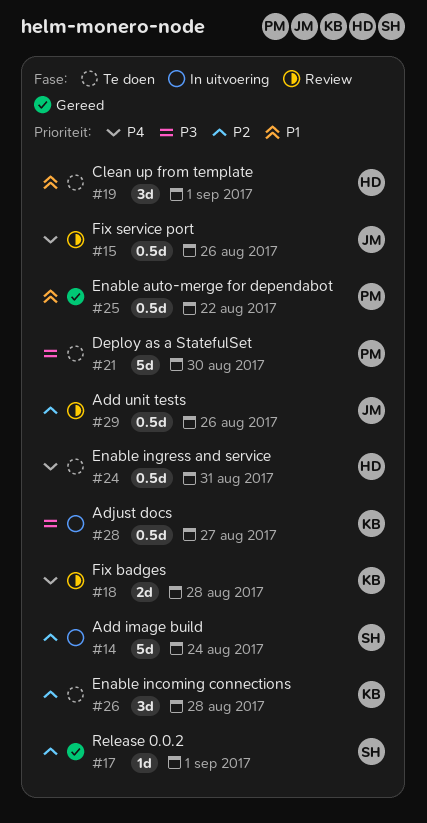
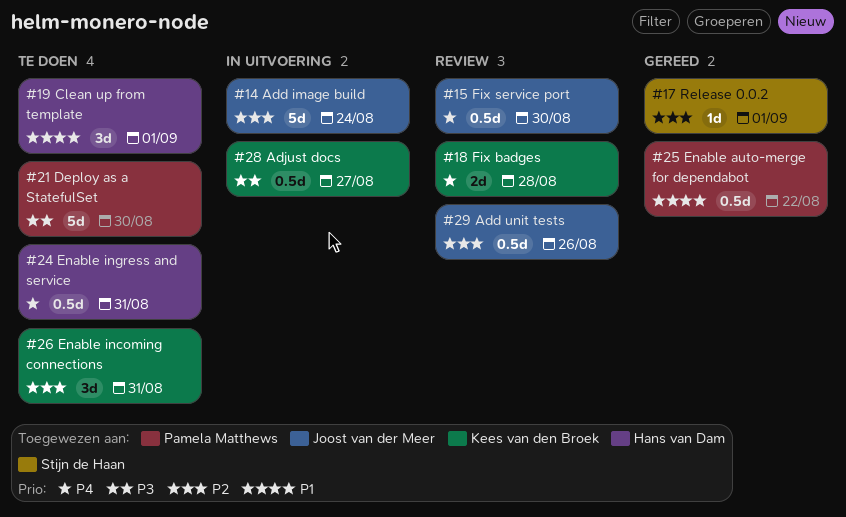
#14, owner: Stijn de Haan -> Joost van der Meer
#15, due: Aug 26 -> Aug 30
#26, due: Aug 28 -> Aug 31

